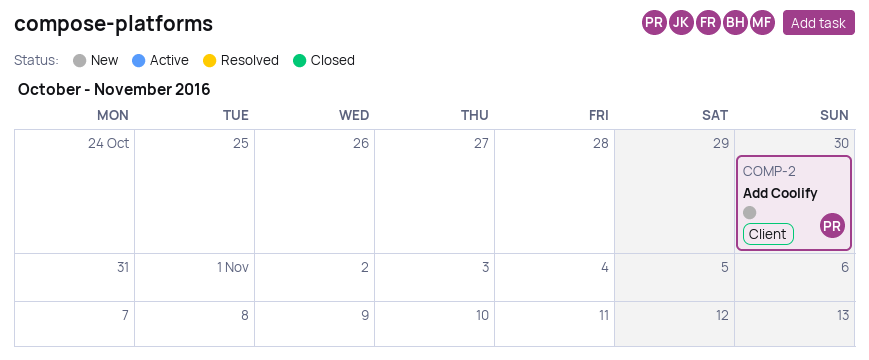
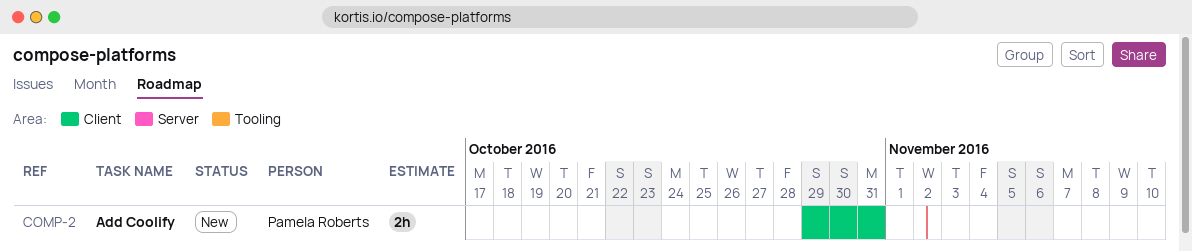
COMP-2, due: Oct 30 -> Oct 31

